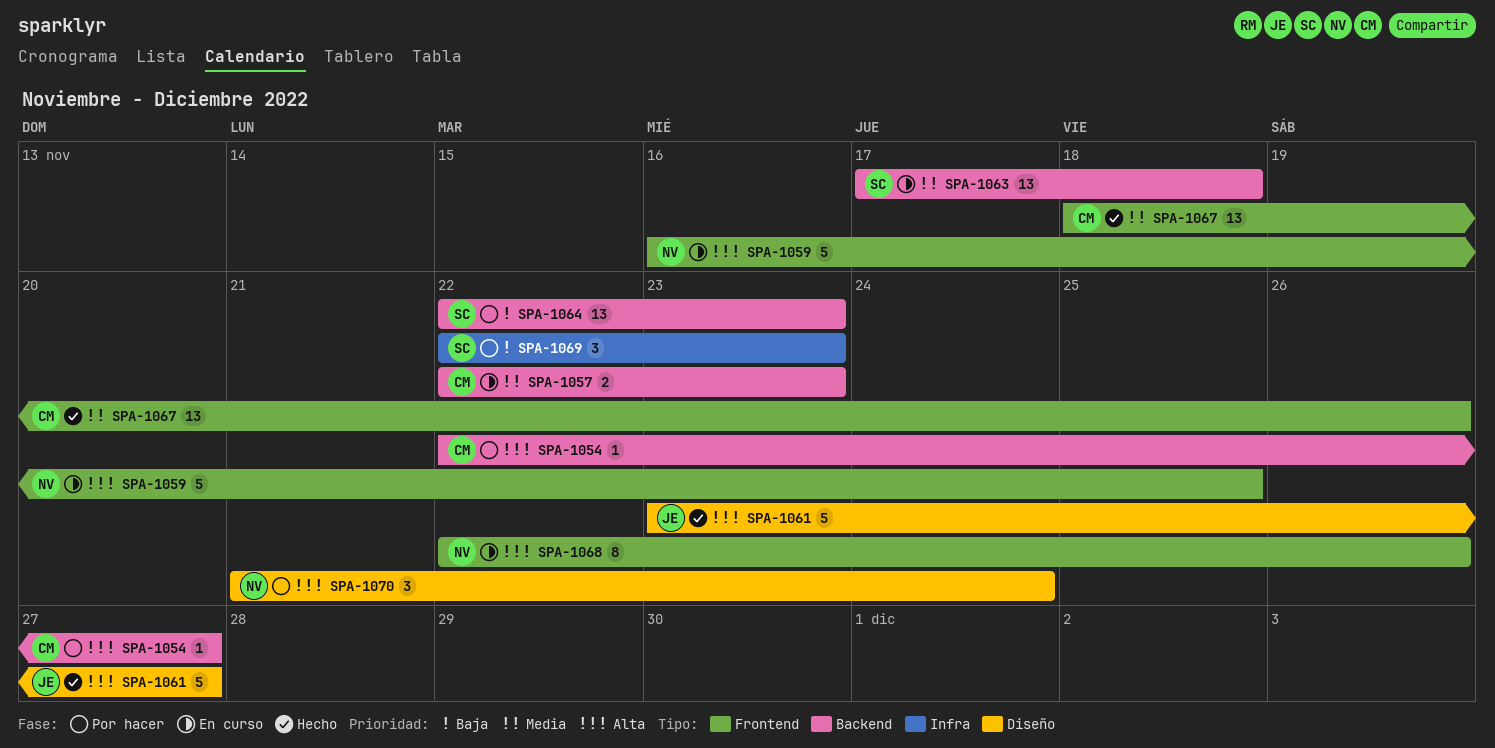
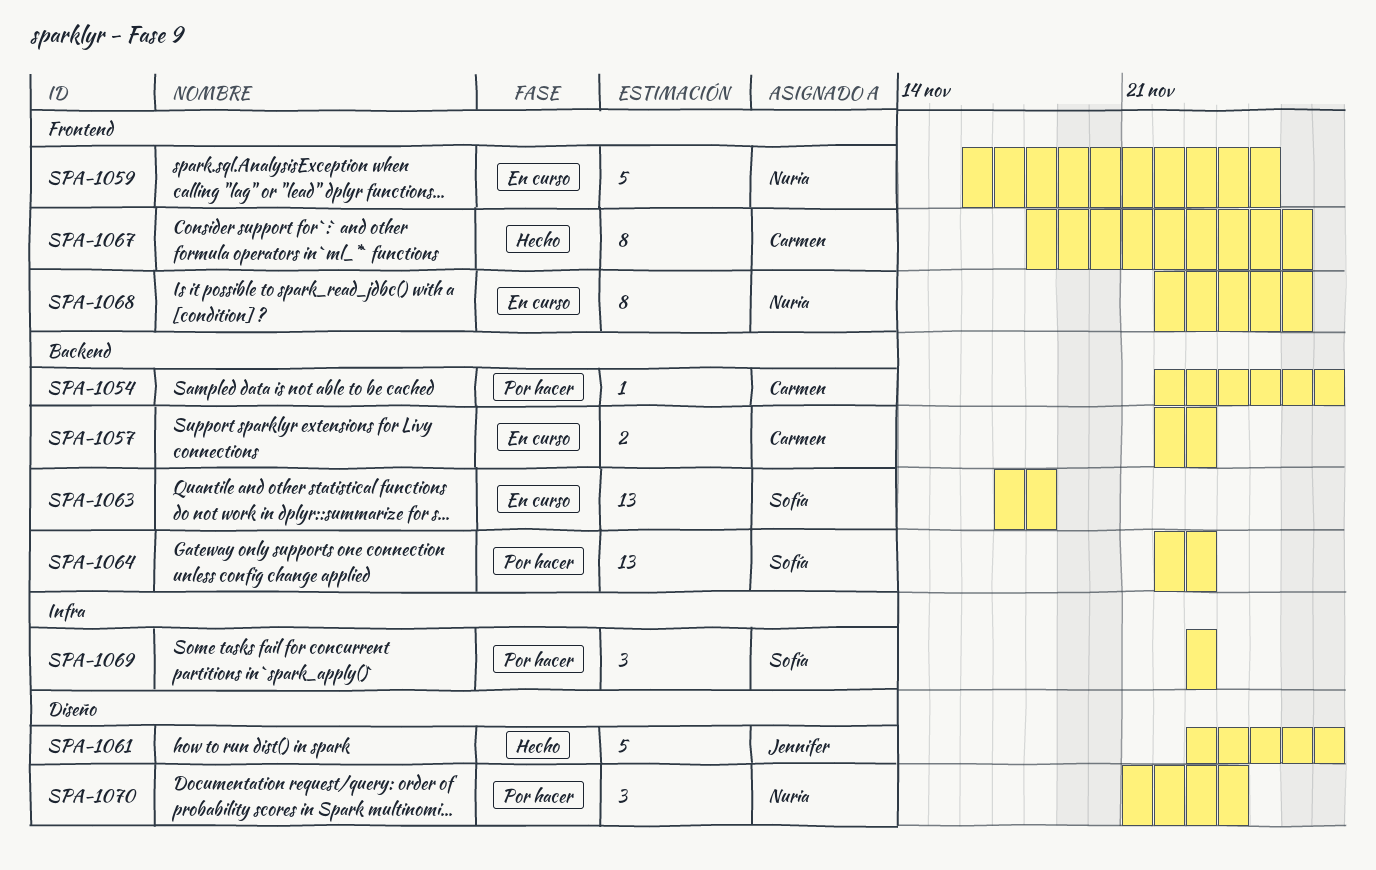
SPA-1067, estimate: 13 -> 8
SPA-1069, start: Nov 22 -> Nov 23

